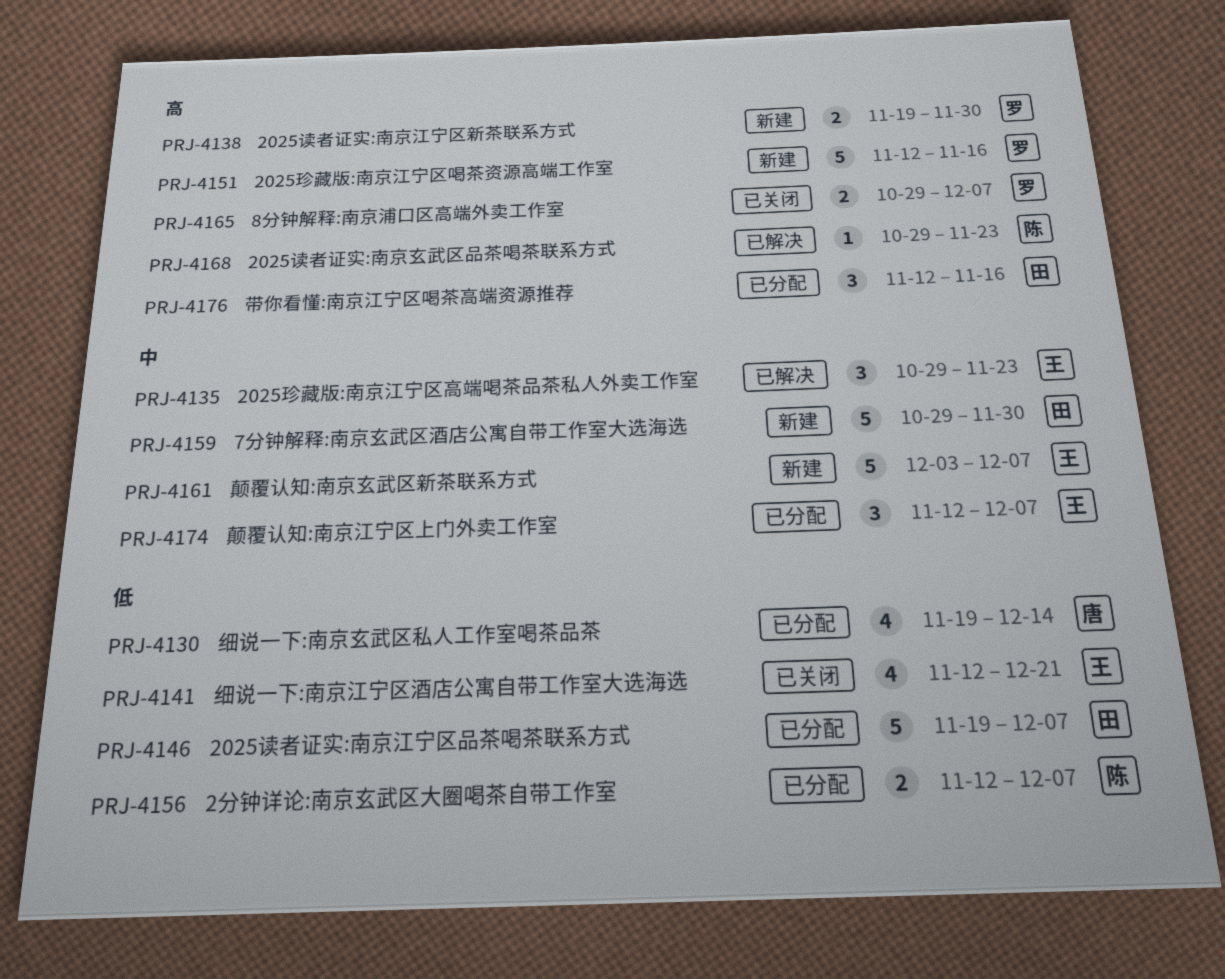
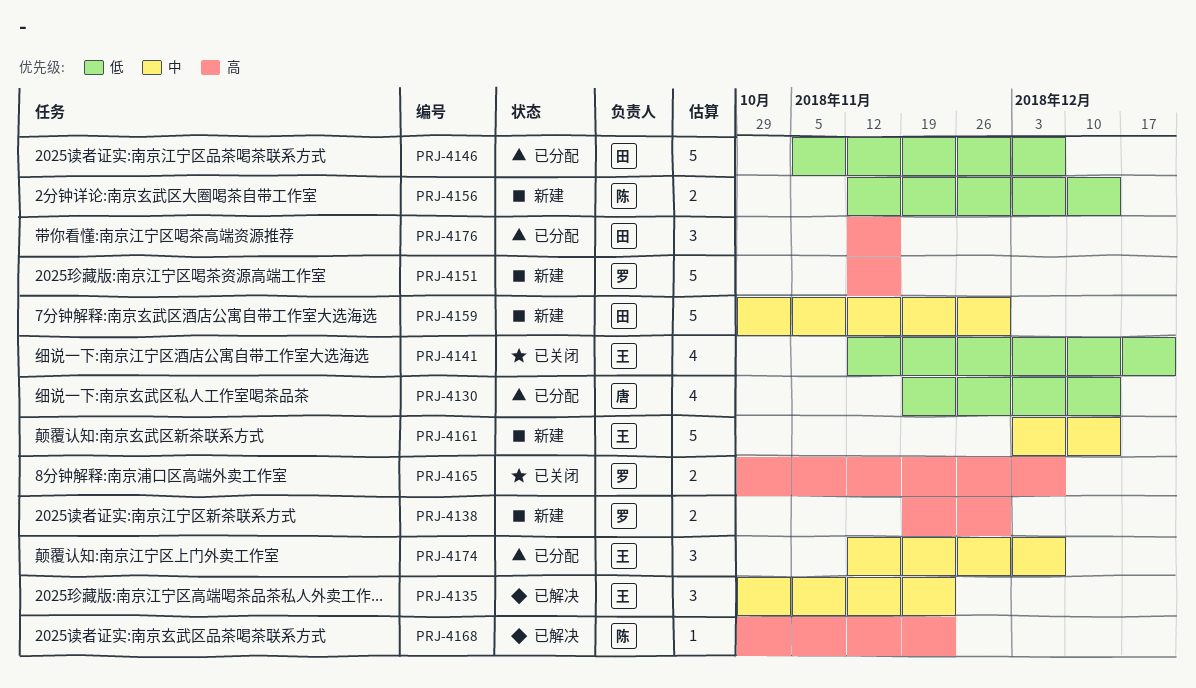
PRJ-4146, start: Nov 19 -> Nov 5
PRJ-4156, status: 已分配 -> 新建
PRJ-4156, due: Dec 7 -> Dec 14
PRJ-4161, due: Dec 7 -> Dec 14

